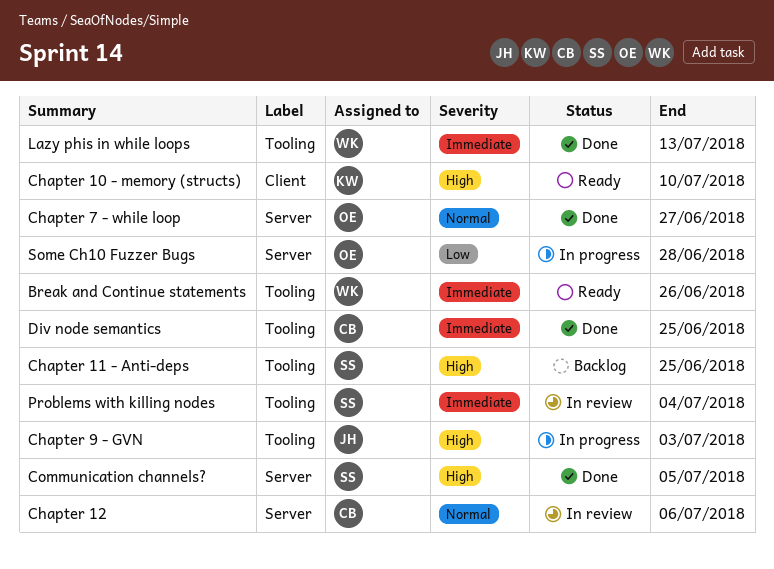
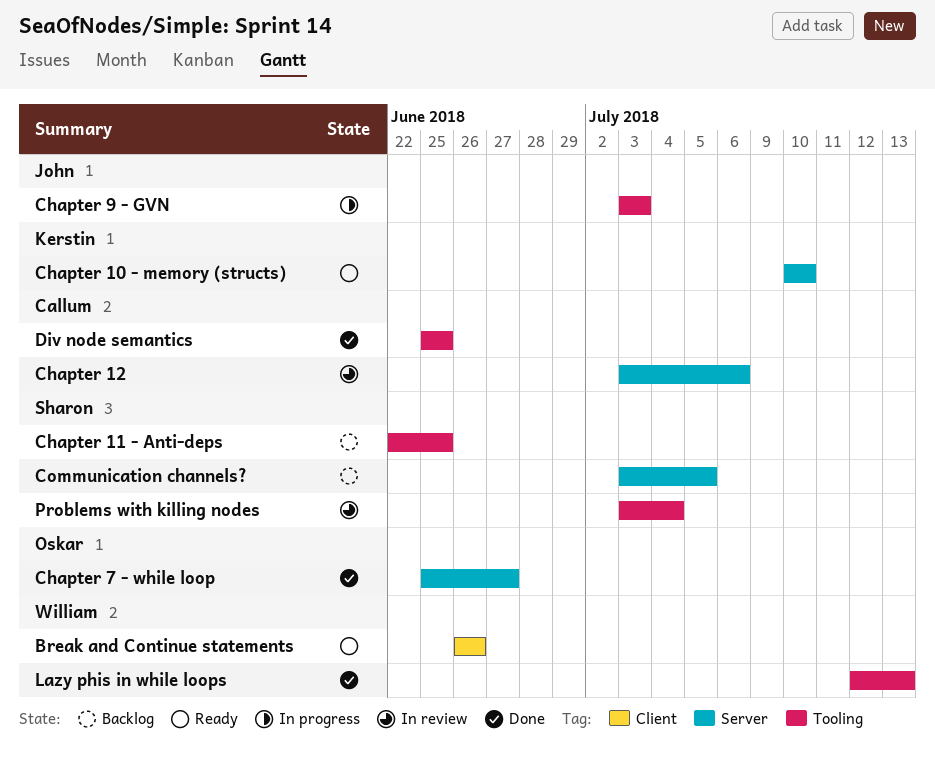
Break and Continue statements, label: Tooling -> Client
Chapter 10 - memory (structs), label: Client -> Server
Communication channels?, status: Done -> Backlog
Some Ch10 Fuzzer Bugs: present -> none

